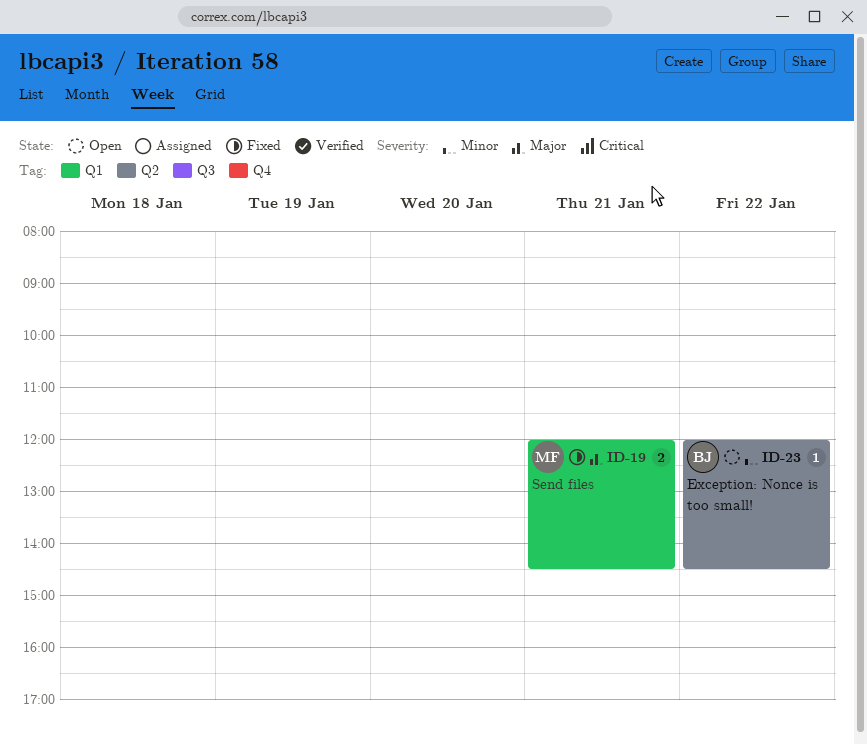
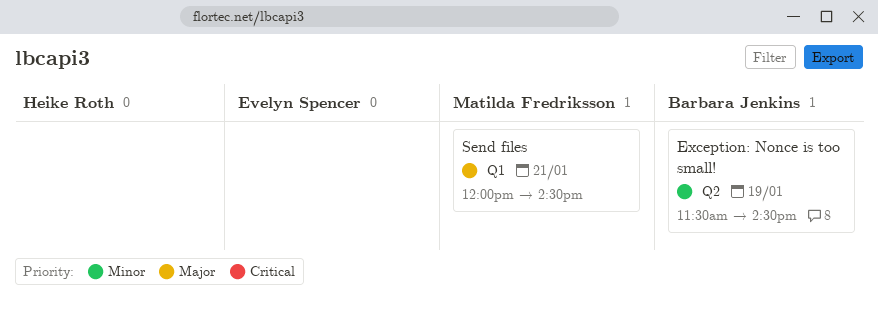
Exception: Nonce is too small!, day: Jan 22 -> Jan 19
Exception: Nonce is too small!, begins: 12:00 -> 11:30

